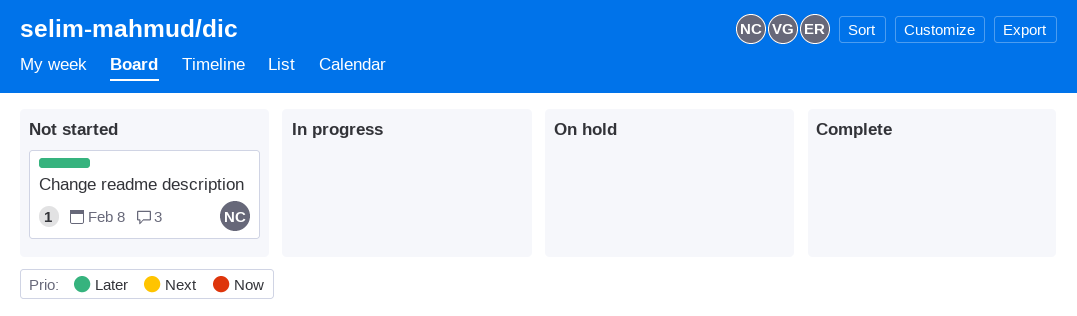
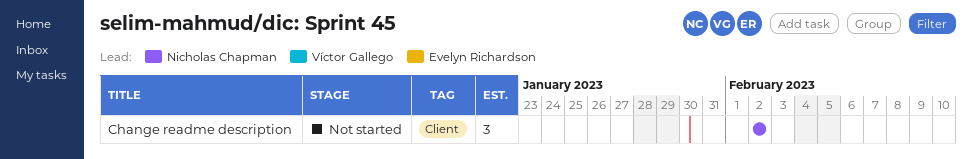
Change readme description, estimate: 1 -> 3
Change readme description, due: Feb 8 -> Feb 2

